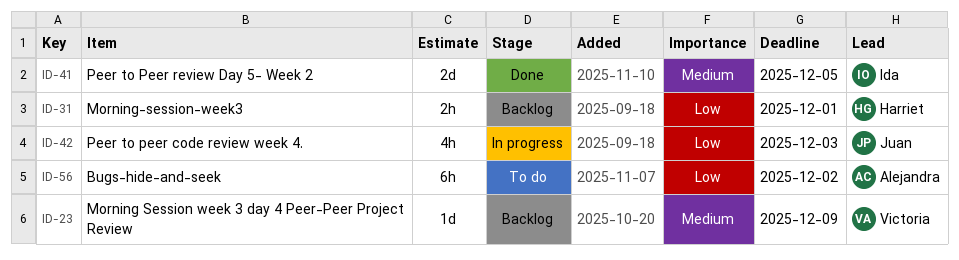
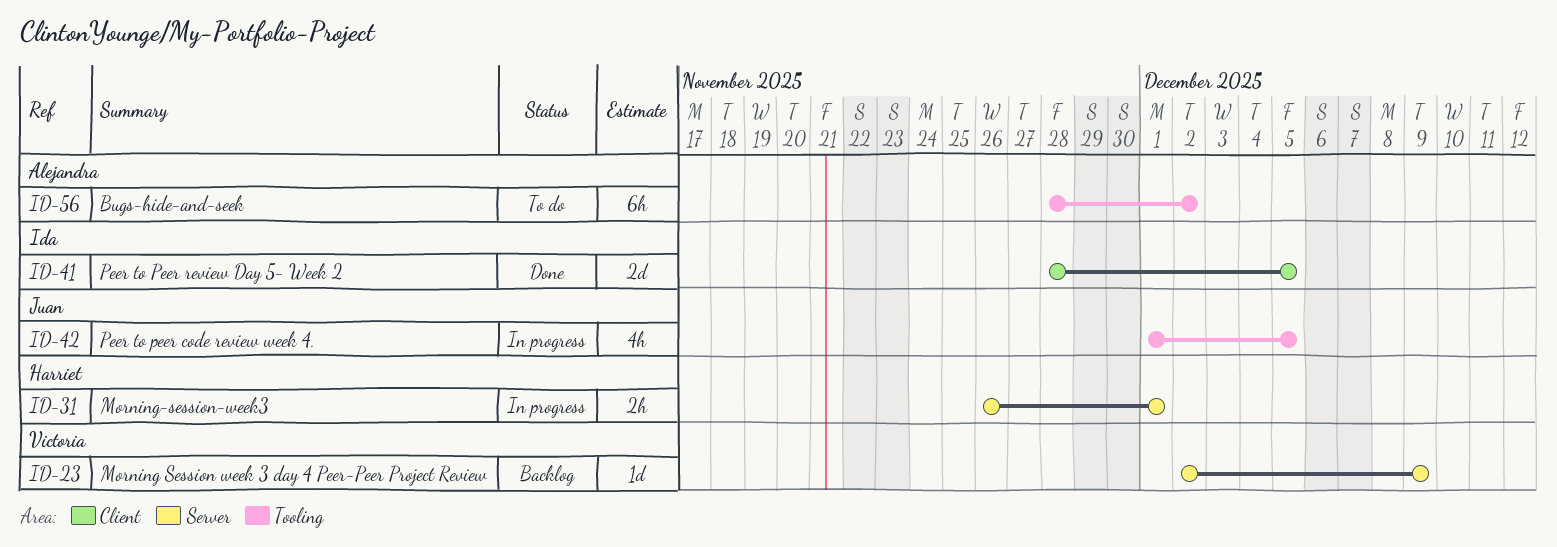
ID-31, status: Backlog -> In progress
ID-42, due: Dec 3 -> Dec 5

